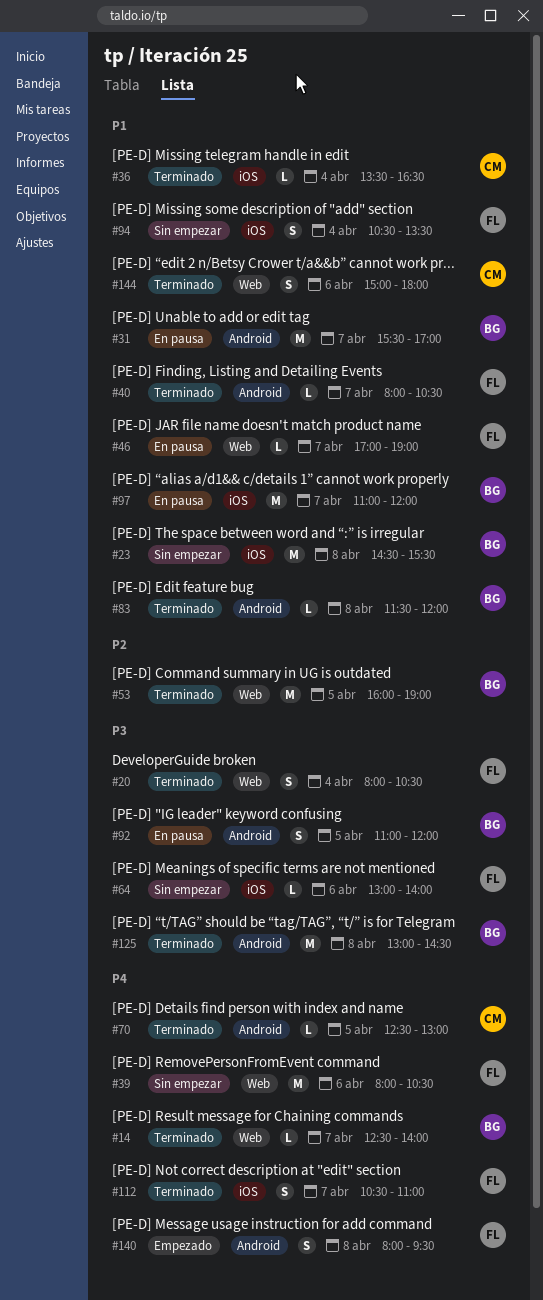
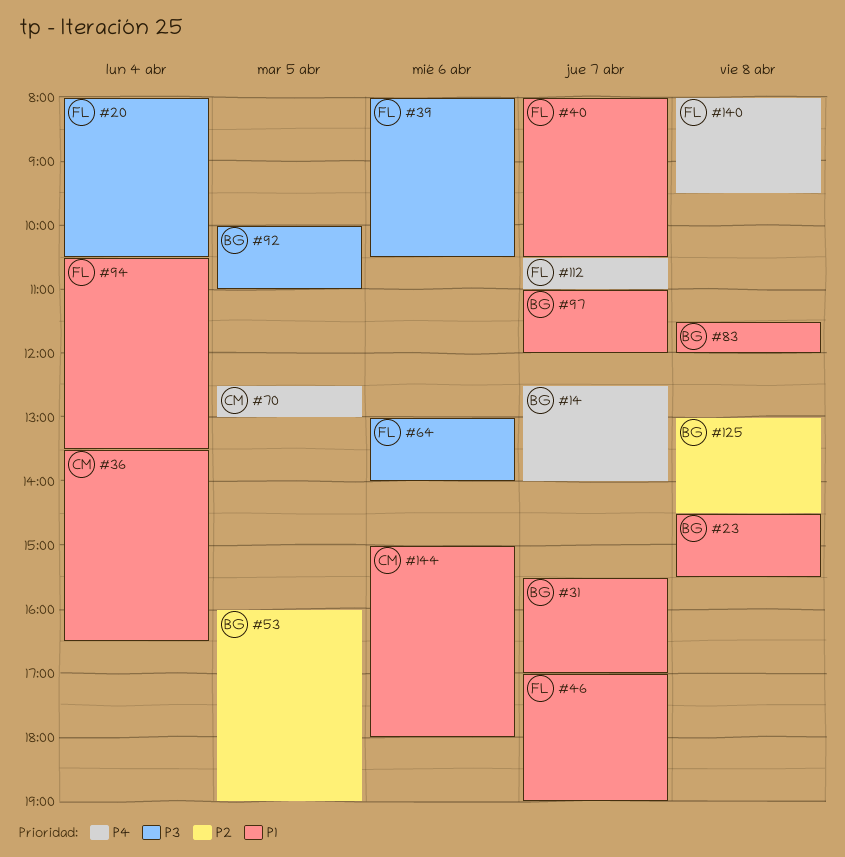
#39, priority: P4 -> P3
#92, begins: 11:00 -> 10:00
#92, ends: 12:00 -> 11:00
#125, priority: P3 -> P2

